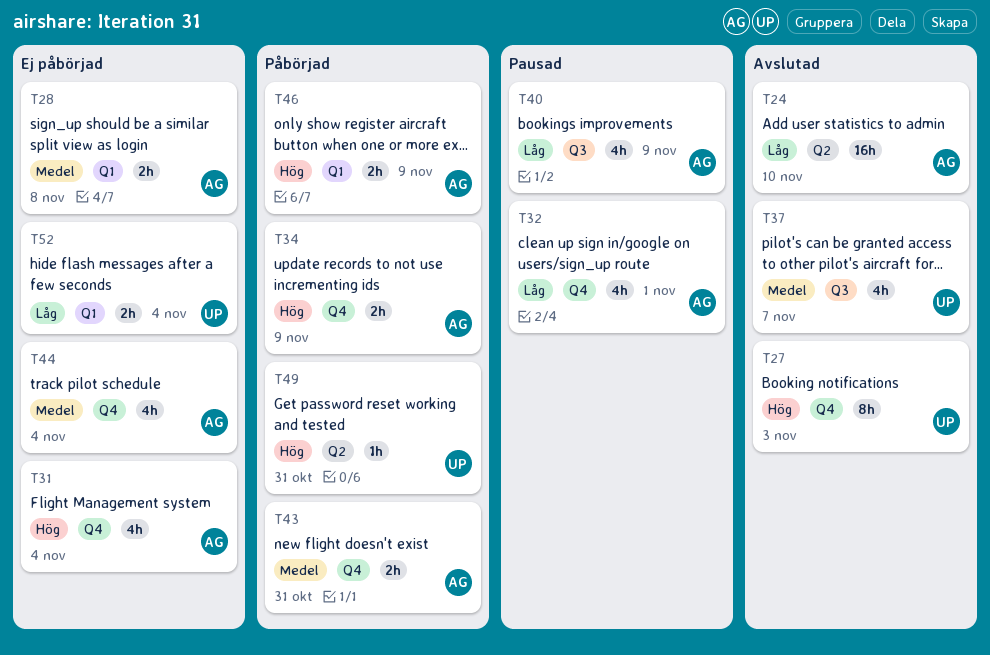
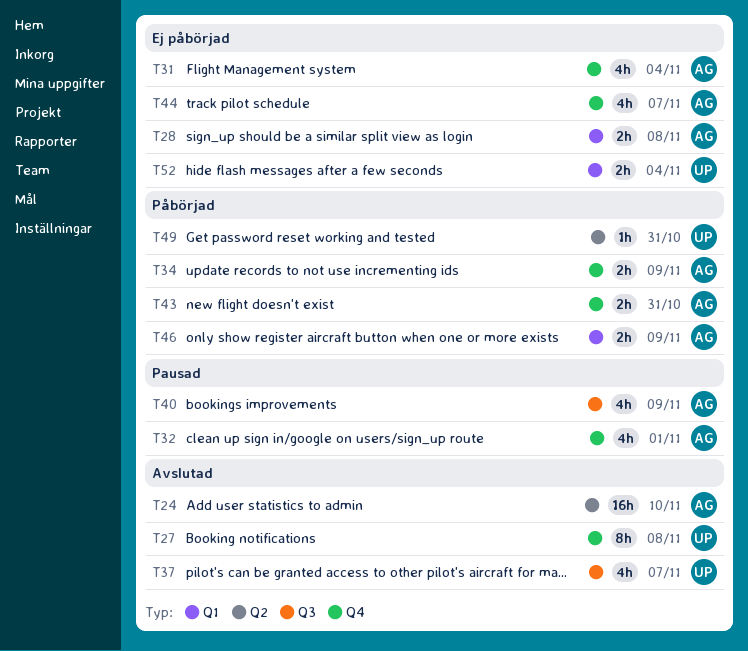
T27, due: Nov 3 -> Nov 8
T44, due: Nov 4 -> Nov 7

